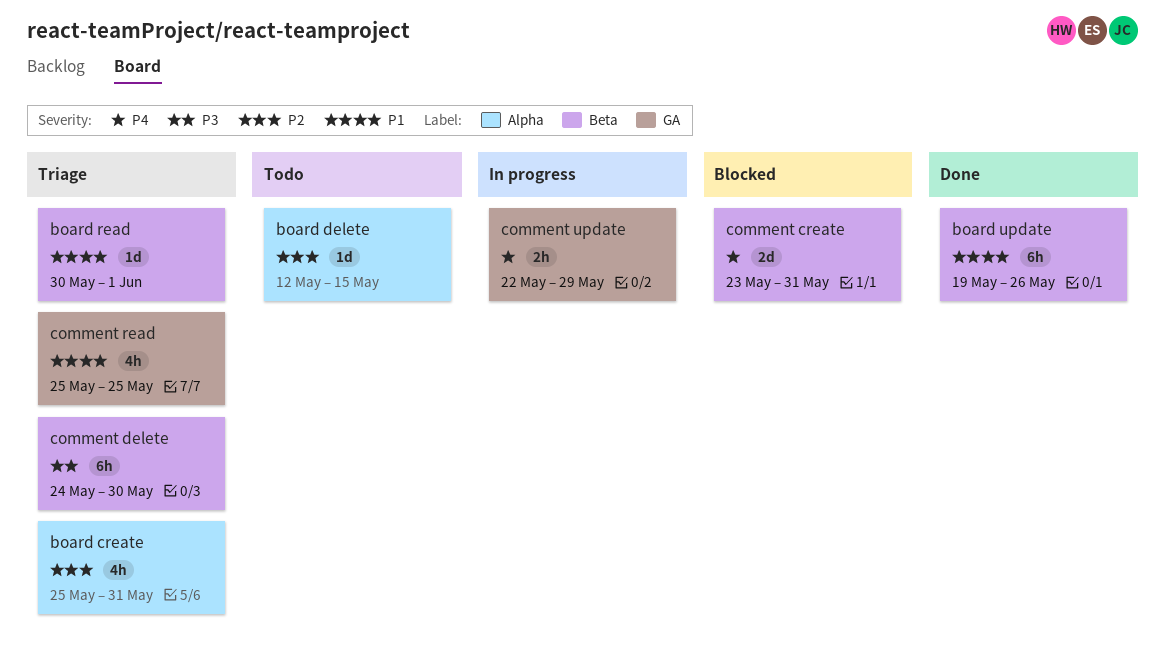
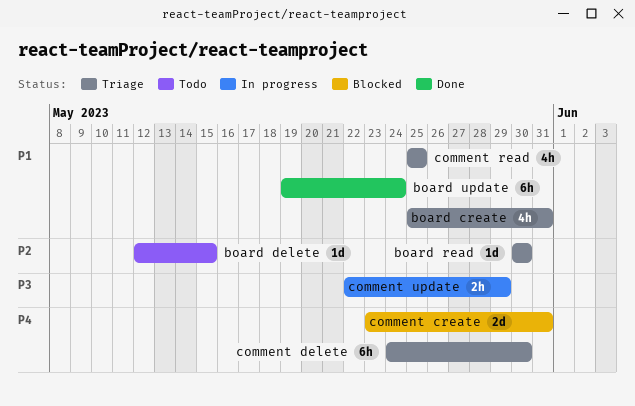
board create, priority: P2 -> P1
board read, priority: P1 -> P2
board read, due: Jun 1 -> May 30
board update, due: May 26 -> May 24
comment delete, priority: P3 -> P4
comment update, priority: P4 -> P3

